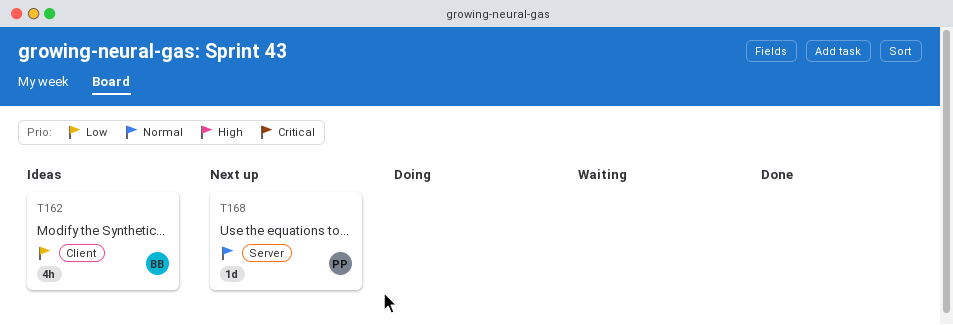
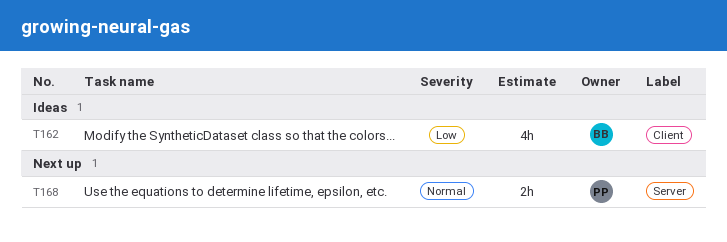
T168, estimate: 1d -> 2h

